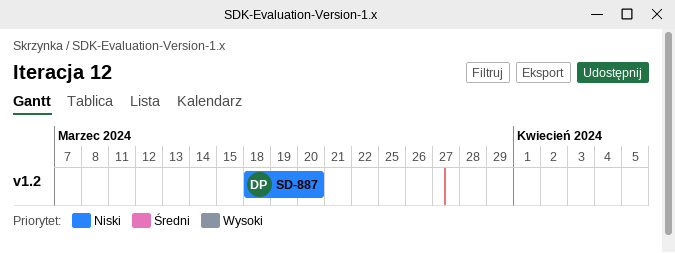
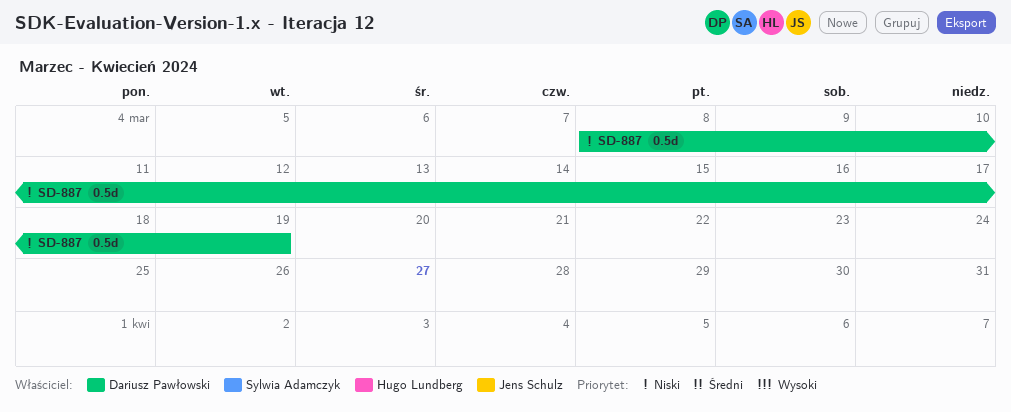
SD-887, start: Mar 18 -> Mar 8
SD-887, due: Mar 20 -> Mar 19

